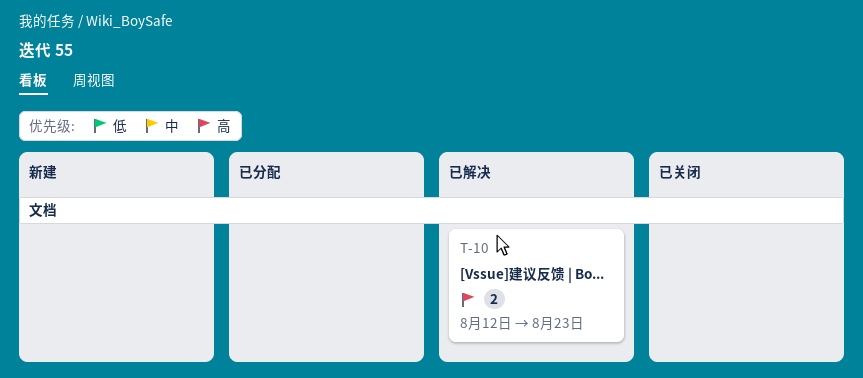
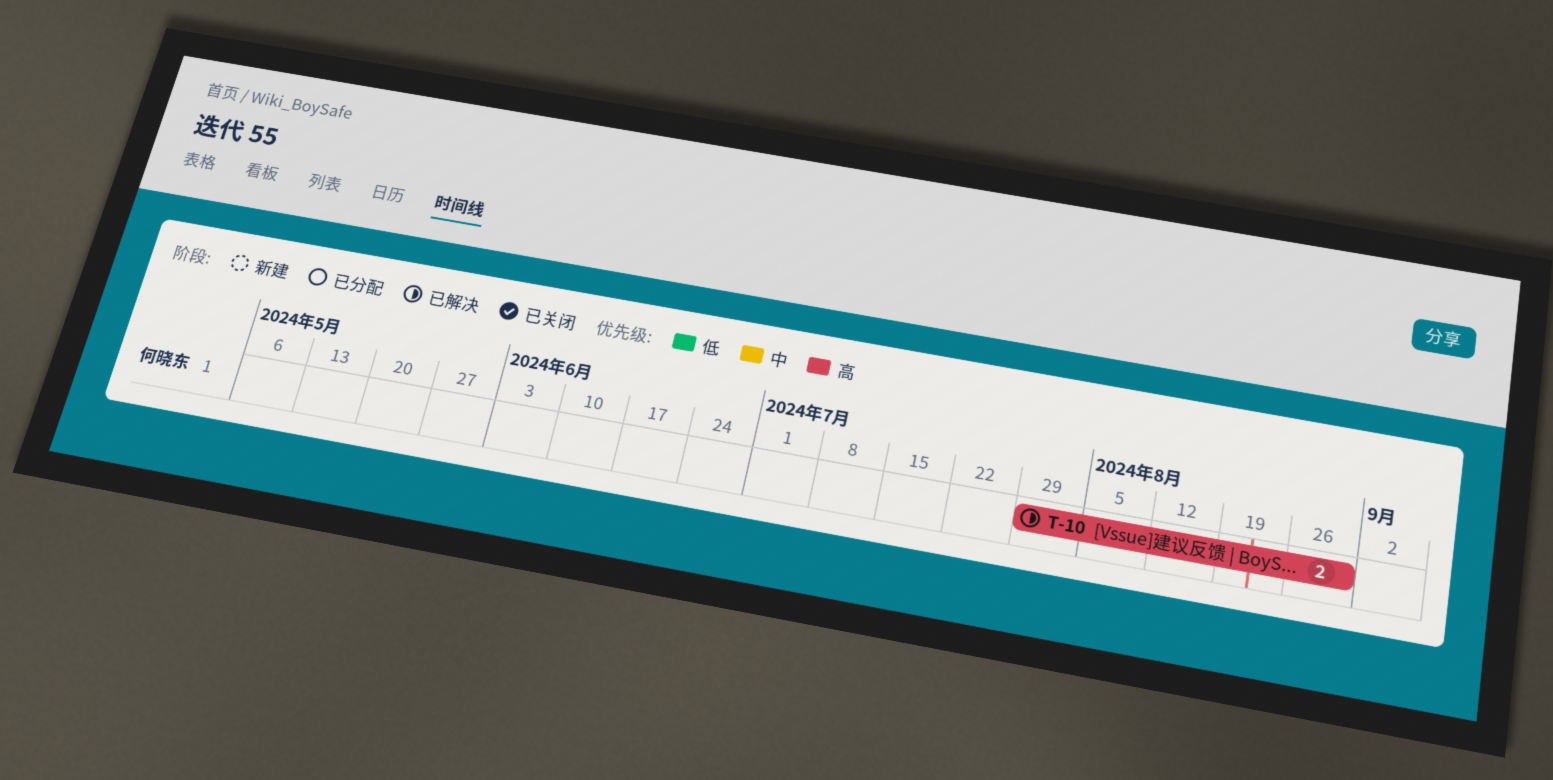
T-10, start: Aug 12 -> Jul 29
T-10, due: Aug 23 -> Aug 30

